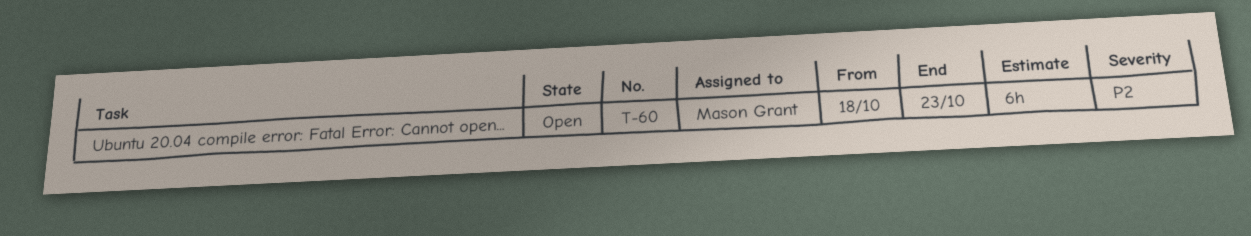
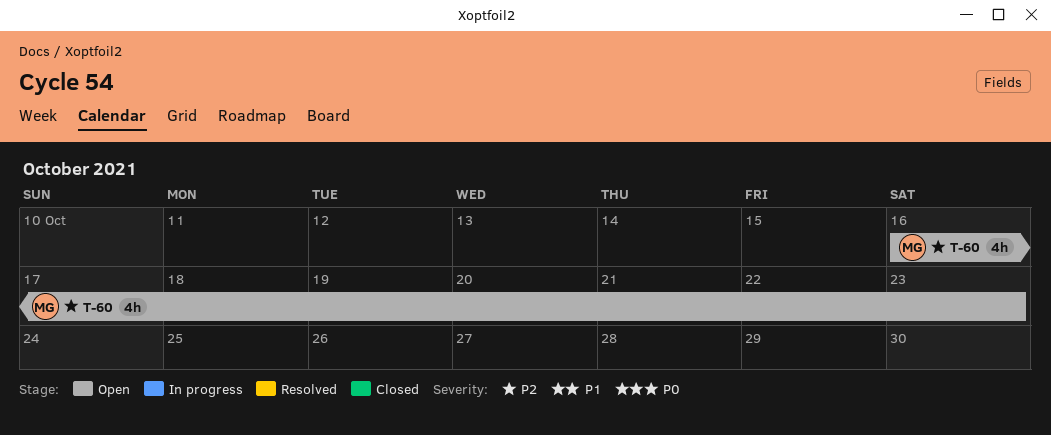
T-60, estimate: 6h -> 4h
T-60, start: Oct 18 -> Oct 16

